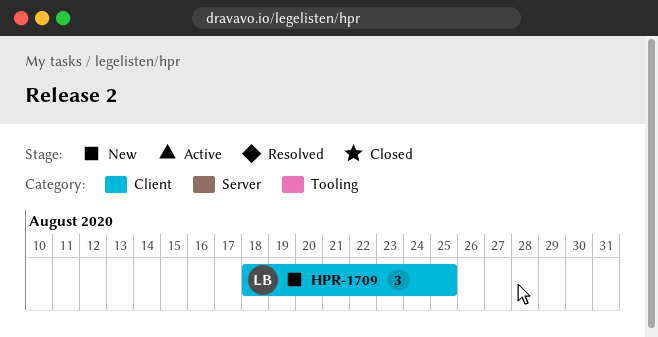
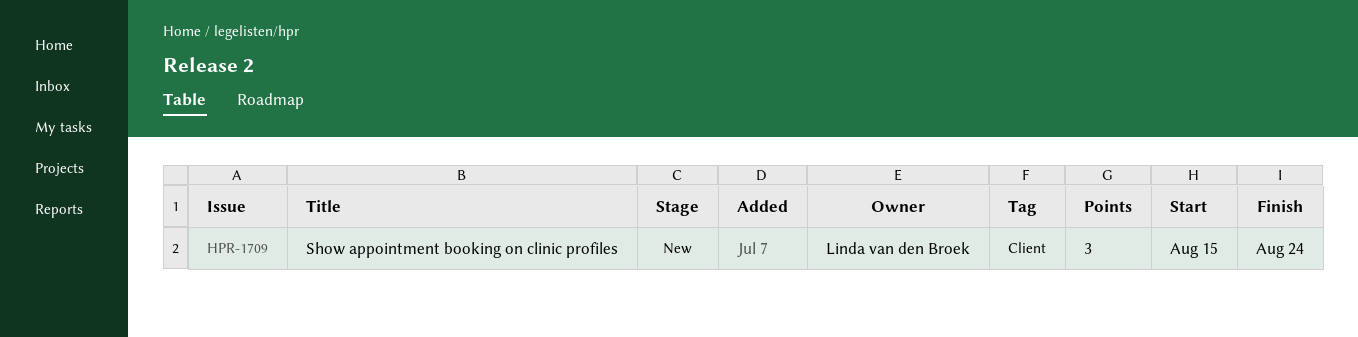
HPR-1709, start: Aug 18 -> Aug 15
HPR-1709, due: Aug 25 -> Aug 24

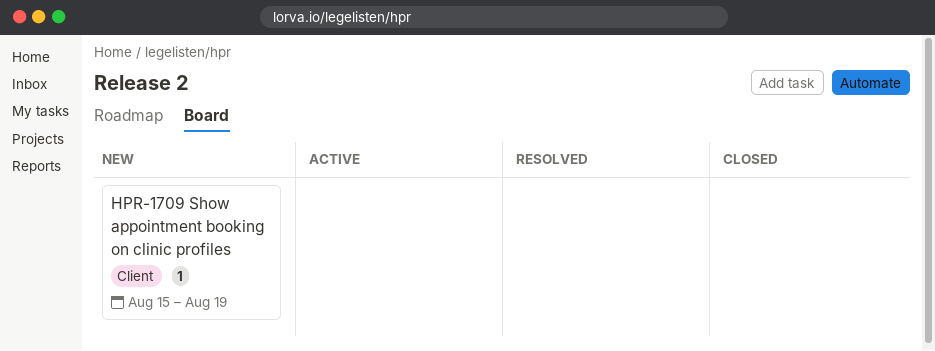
HPR-1709, estimate: 3 -> 1
HPR-1709, due: Aug 24 -> Aug 19

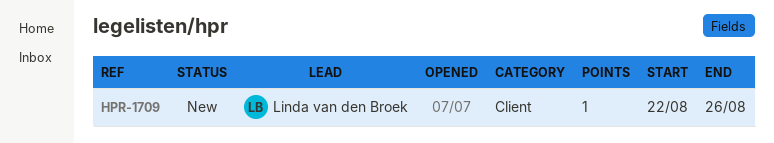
HPR-1709, start: Aug 15 -> Aug 22
HPR-1709, due: Aug 19 -> Aug 26

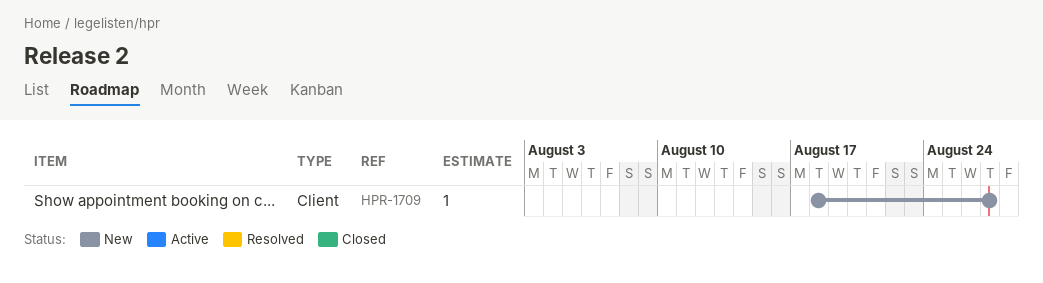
HPR-1709, start: Aug 22 -> Aug 18
HPR-1709, due: Aug 26 -> Aug 27

